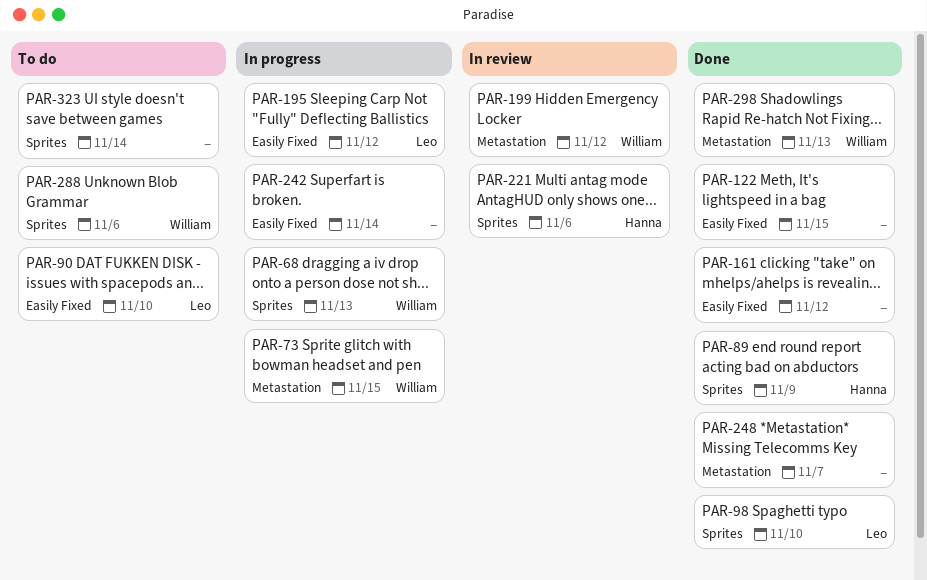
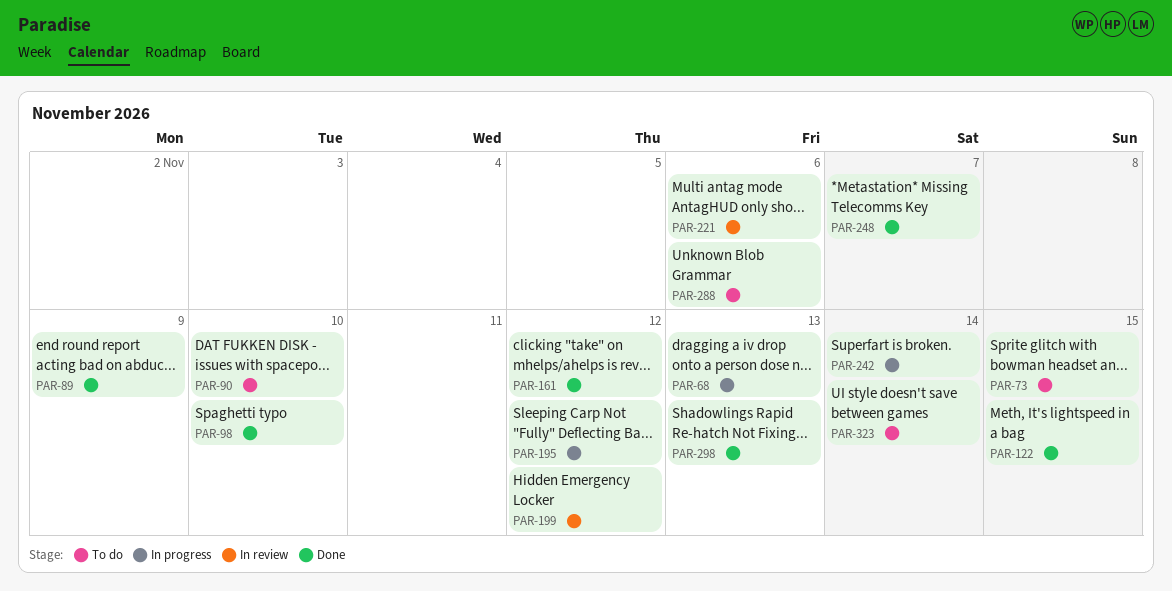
PAR-73, status: In progress -> To do

